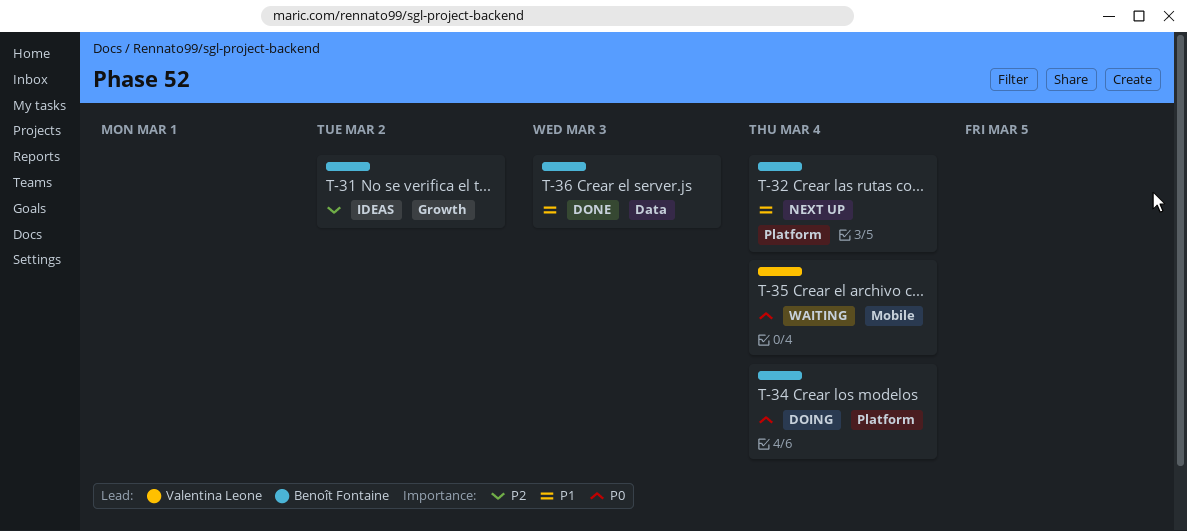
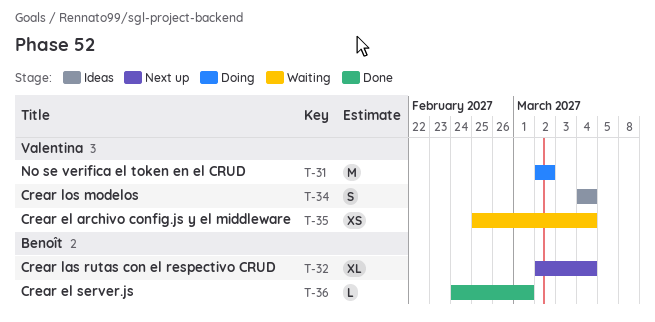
T-31, status: Ideas -> Doing
T-31, owner: Benoît Fontaine -> Valentina Leone
T-34, status: Doing -> Ideas
T-34, owner: Benoît Fontaine -> Valentina Leone
T-36, due: Mar 3 -> Mar 1

